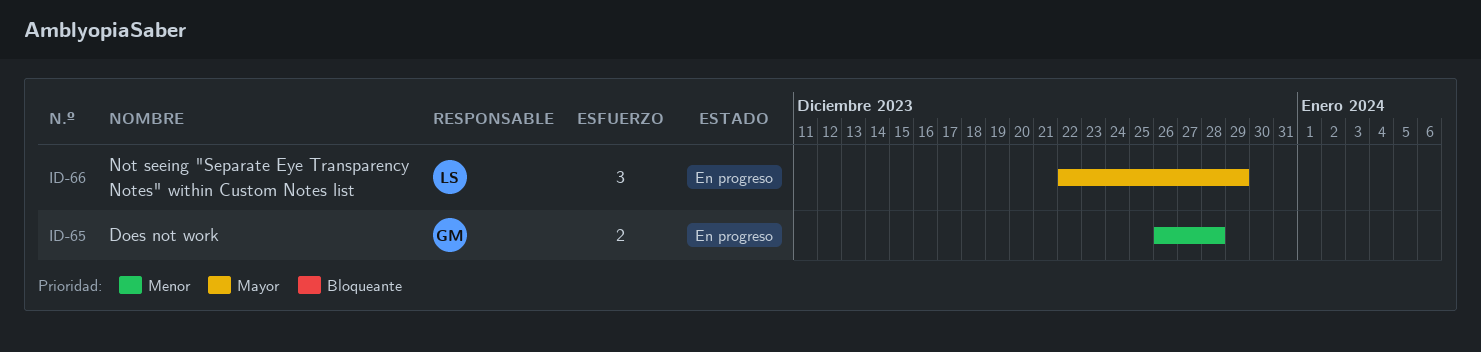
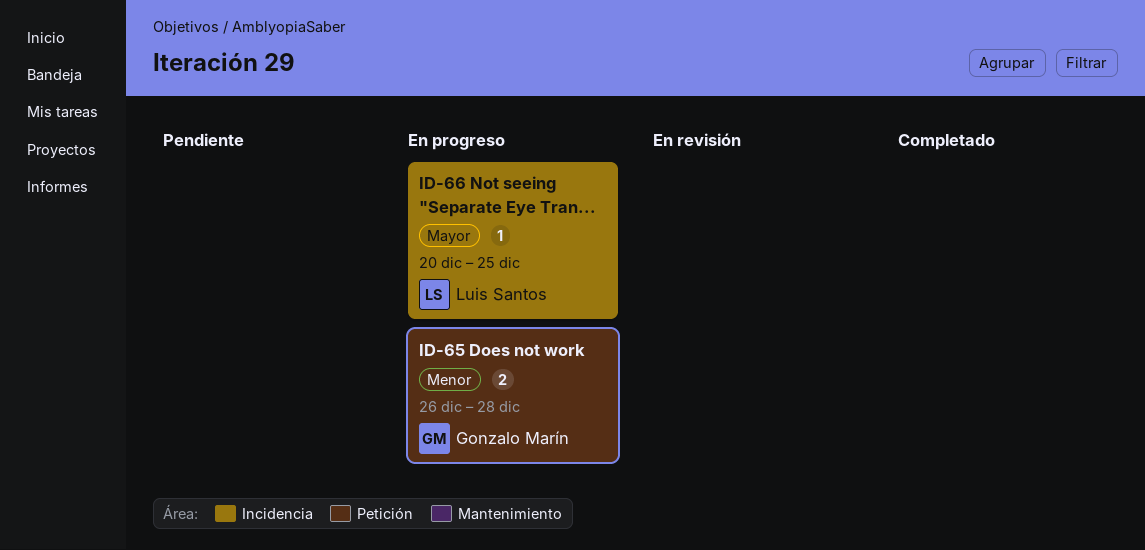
ID-66, estimate: 3 -> 1
ID-66, start: Dec 22 -> Dec 20
ID-66, due: Dec 29 -> Dec 25

